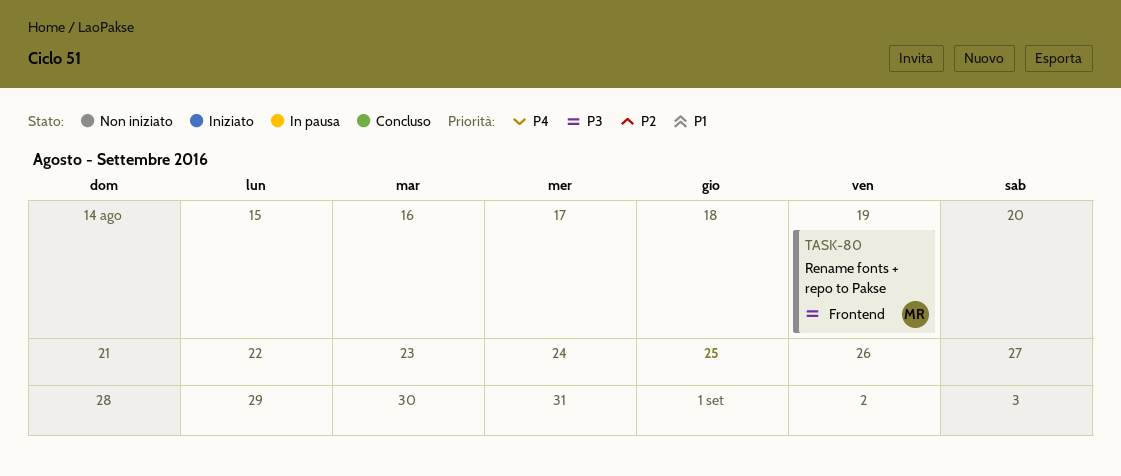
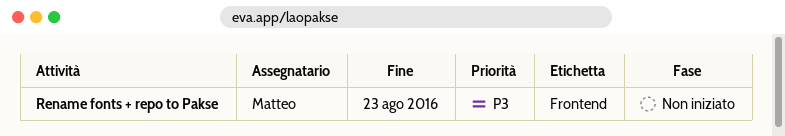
Rename fonts + repo to Pakse, due: Aug 19 -> Aug 23

